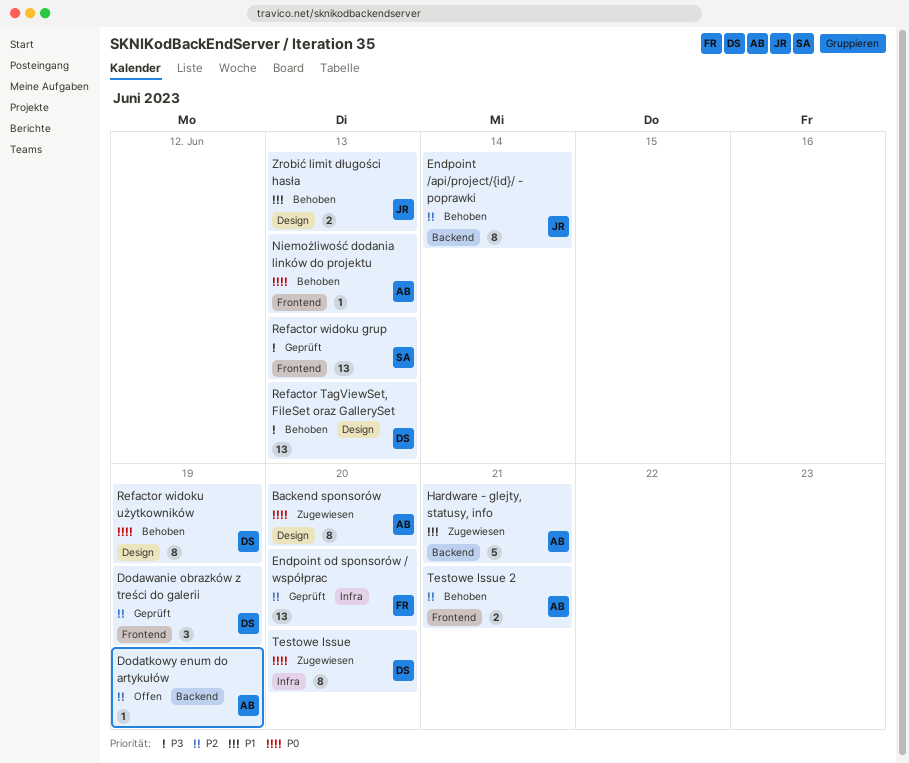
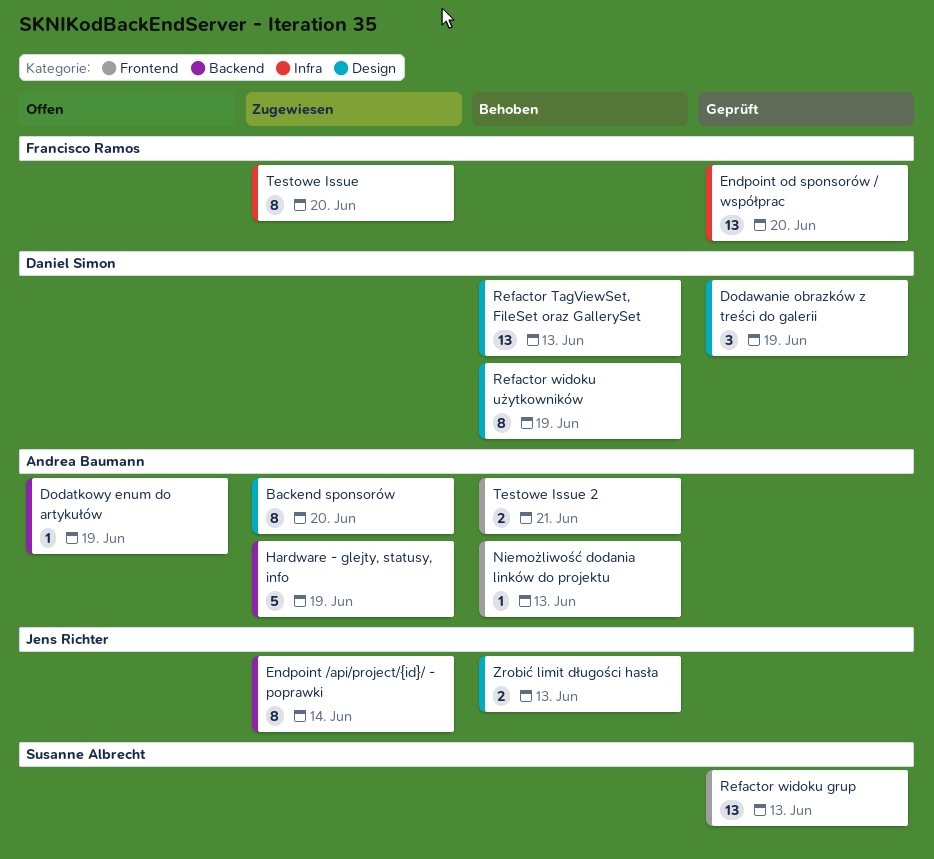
Dodawanie obrazków z treści do galerii, label: Frontend -> Design
Endpoint /api/project/{id}/ - poprawki, status: Behoben -> Zugewiesen
Hardware - glejty, statusy, info, due: Jun 21 -> Jun 19
Testowe Issue, owner: Daniel Simon -> Francisco Ramos

